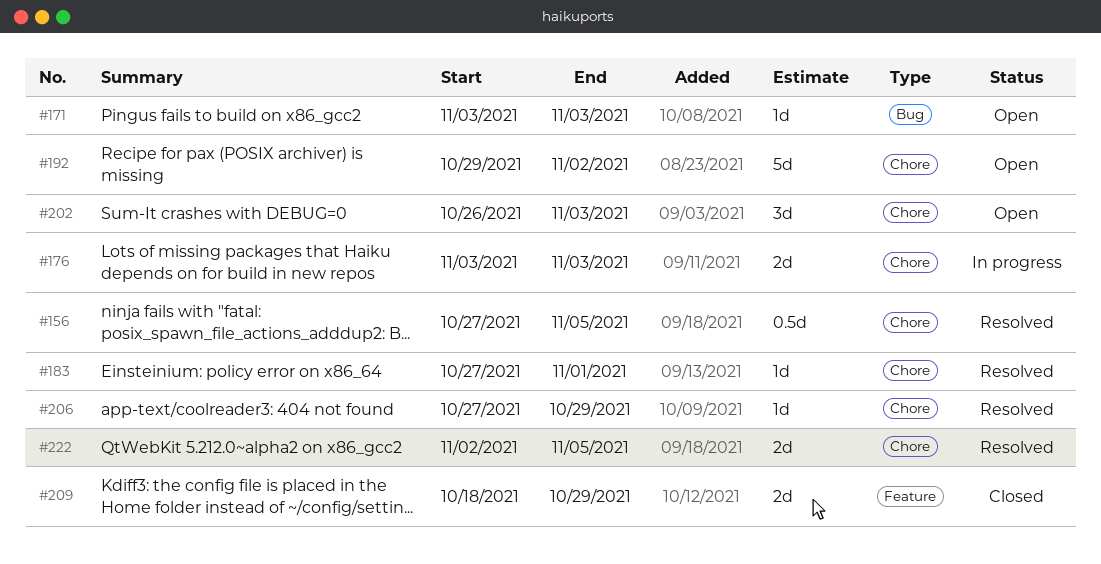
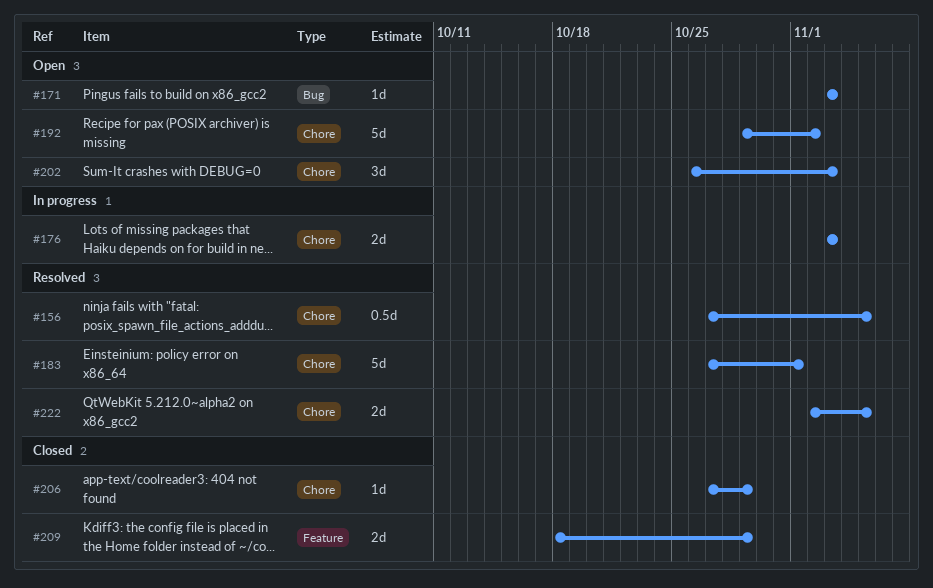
#183, estimate: 1d -> 5d
#206, status: Resolved -> Closed

